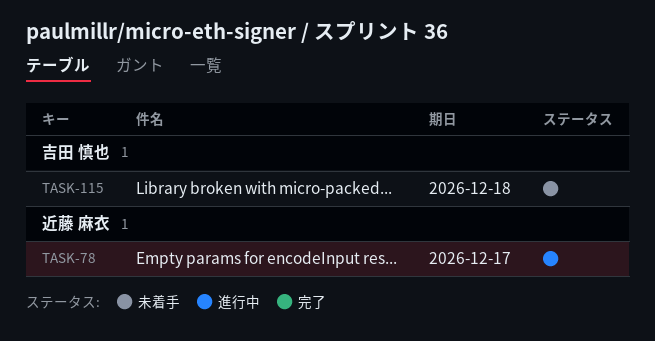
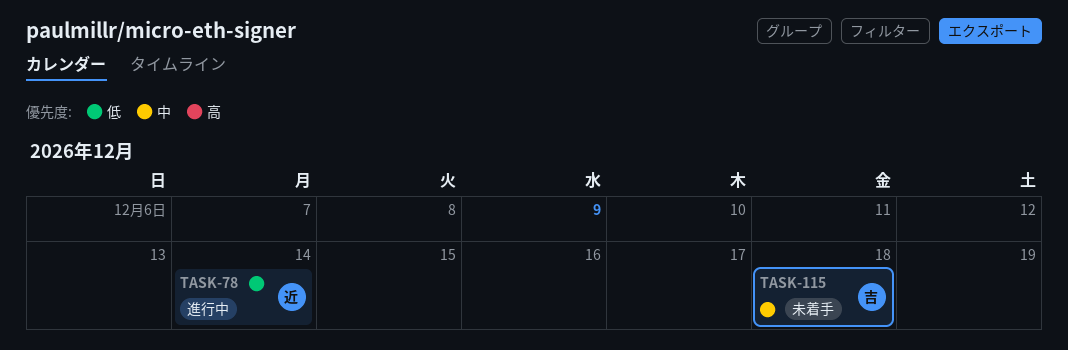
TASK-78, due: Dec 17 -> Dec 14

